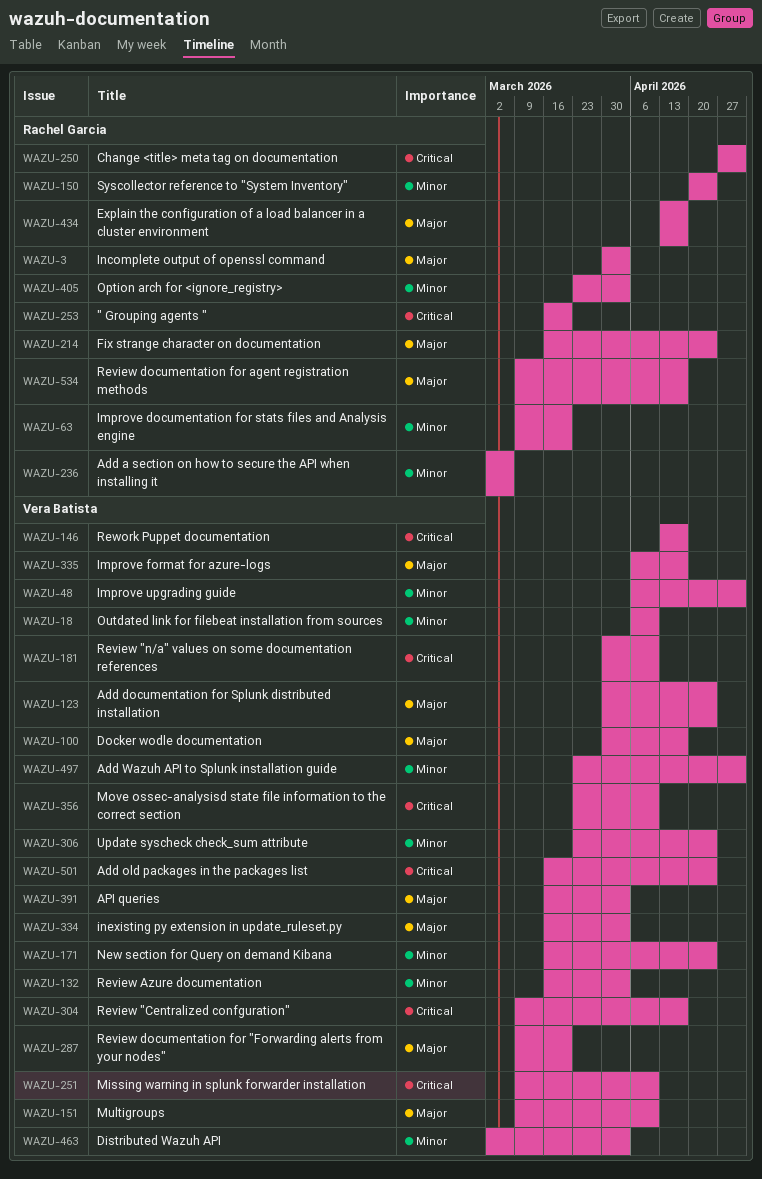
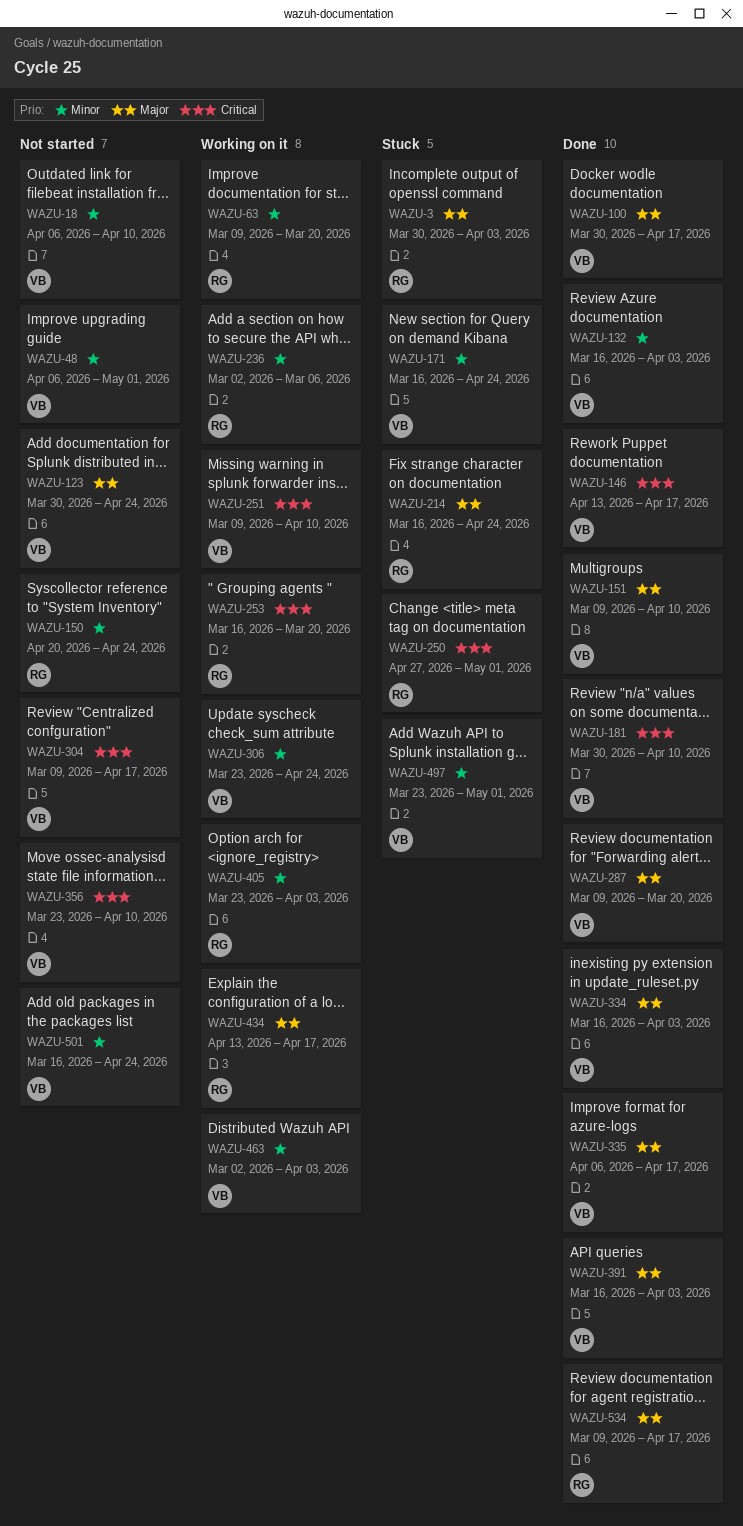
WAZU-501, priority: Critical -> Minor

